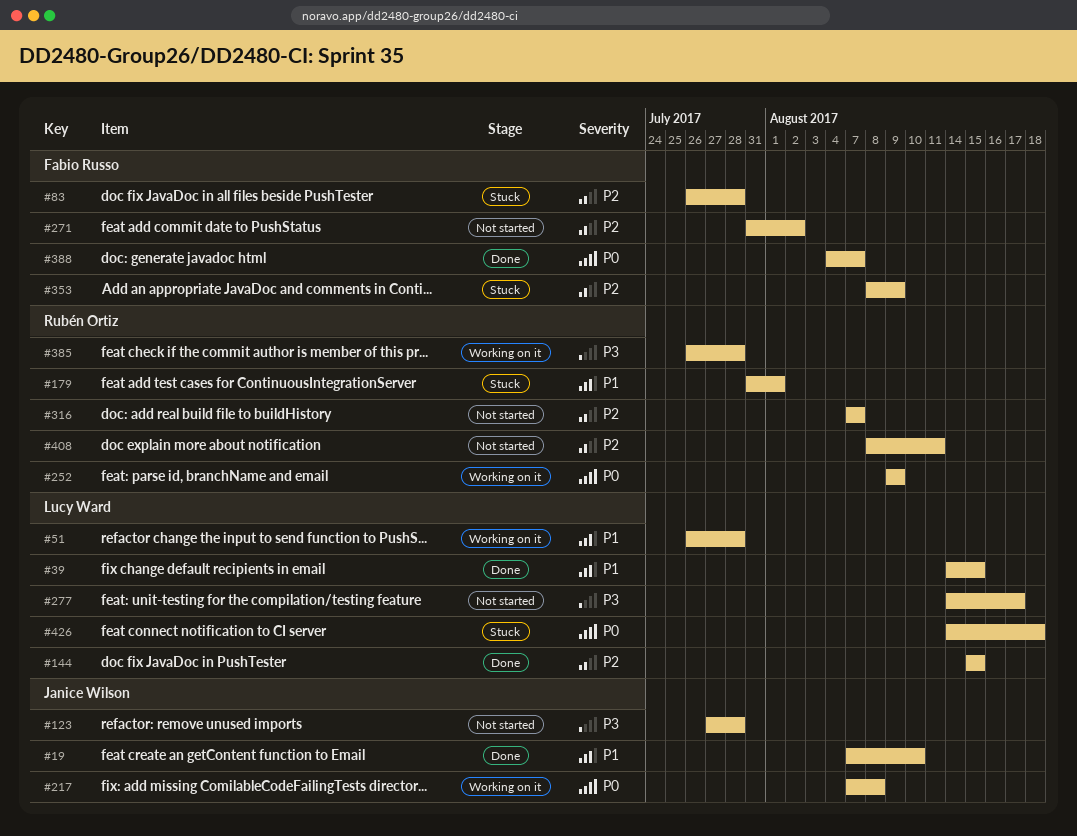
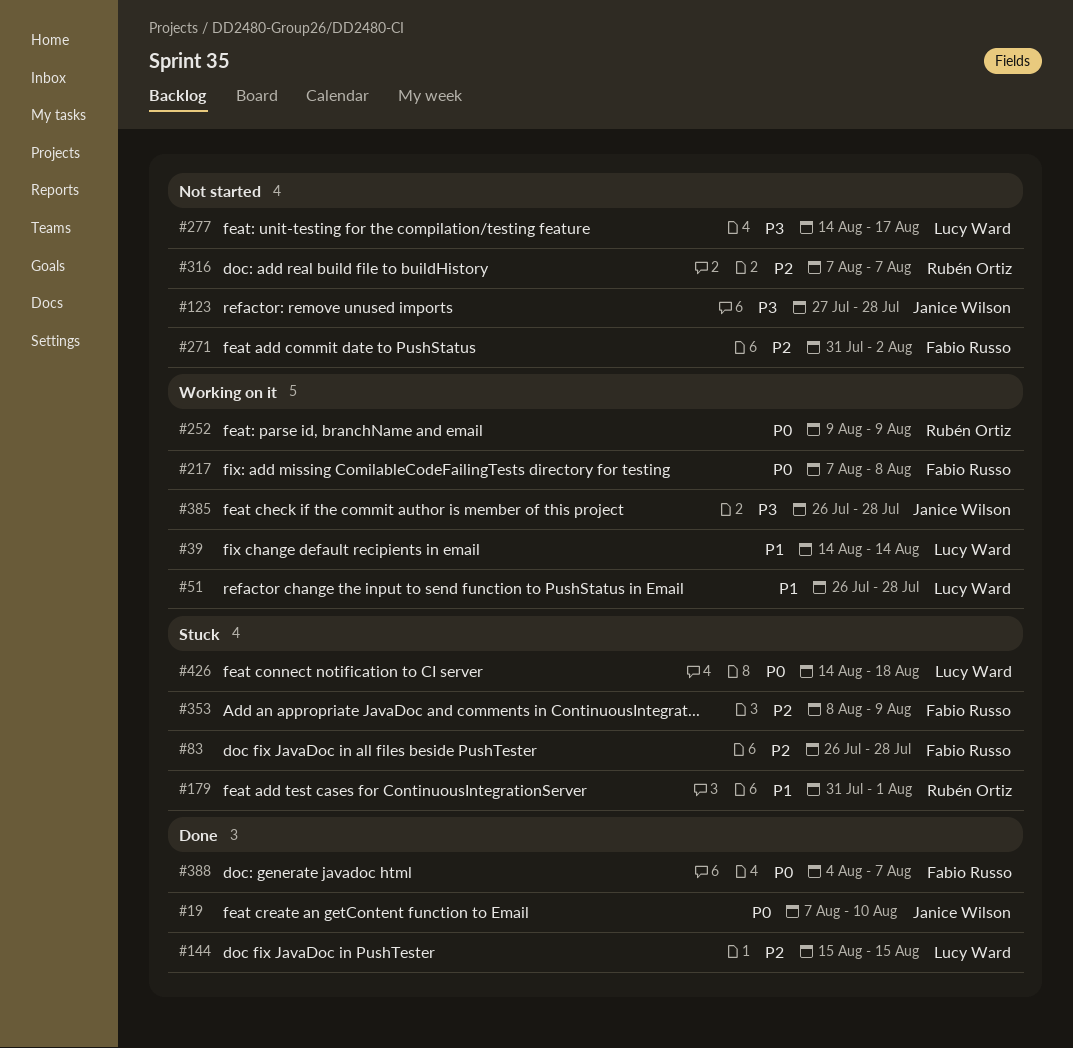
#19, priority: P1 -> P0
#39, status: Done -> Working on it
#39, due: Aug 15 -> Aug 14
#217, owner: Janice Wilson -> Fabio Russo
#385, owner: Rubén Ortiz -> Janice Wilson
#408: present -> none

